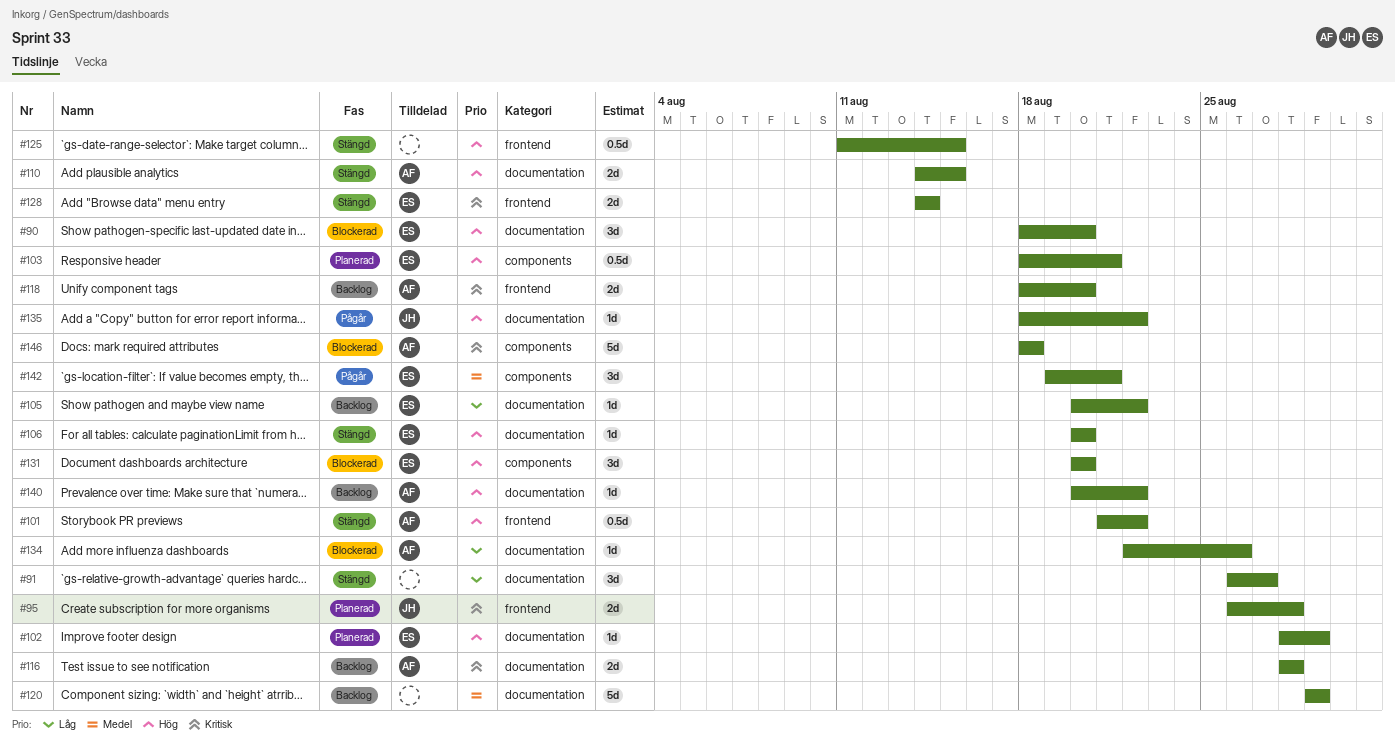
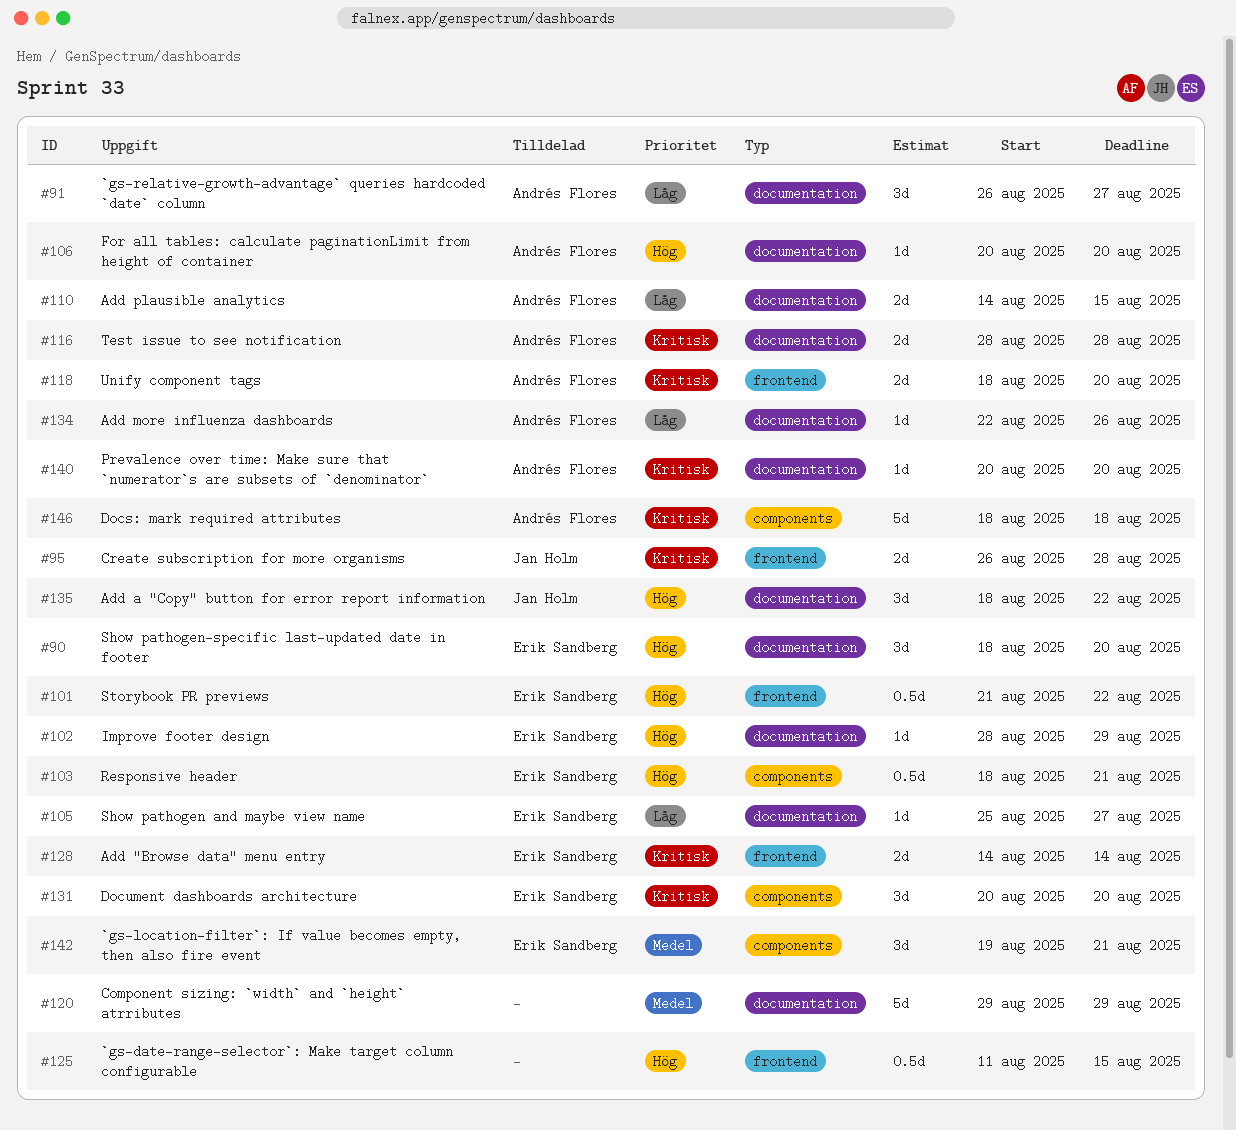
#91, owner: none -> Andrés Flores
#101, owner: Andrés Flores -> Erik Sandberg
#105, start: Aug 20 -> Aug 25
#105, due: Aug 22 -> Aug 27
#106, owner: Erik Sandberg -> Andrés Flores
#110, priority: Hög -> Låg
#131, priority: Hög -> Kritisk
#135, estimate: 1d -> 3d
#140, priority: Hög -> Kritisk
#140, due: Aug 22 -> Aug 20

